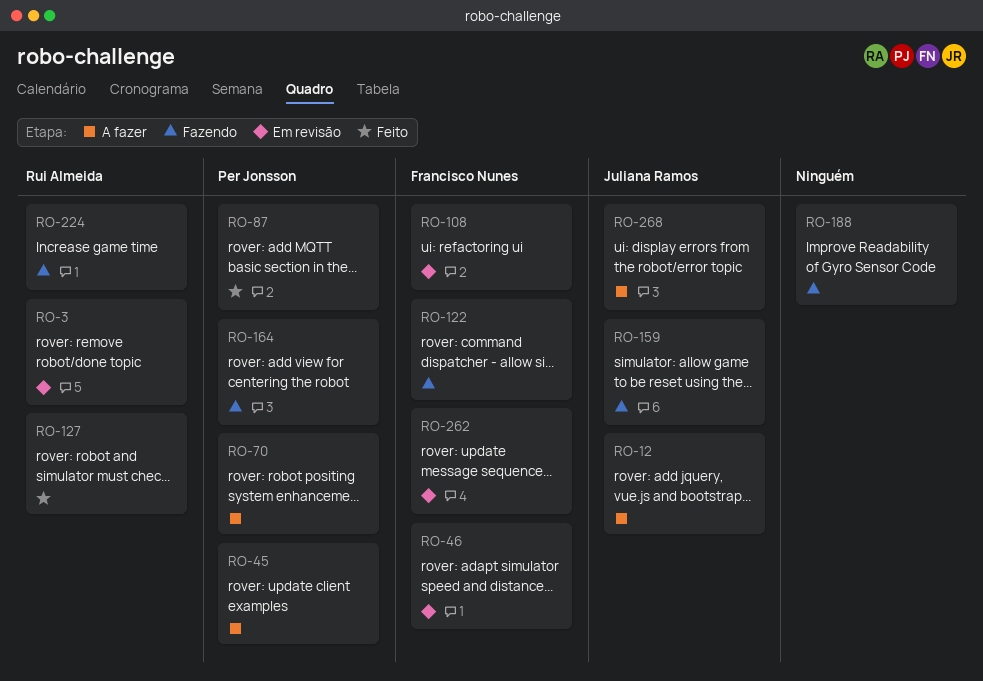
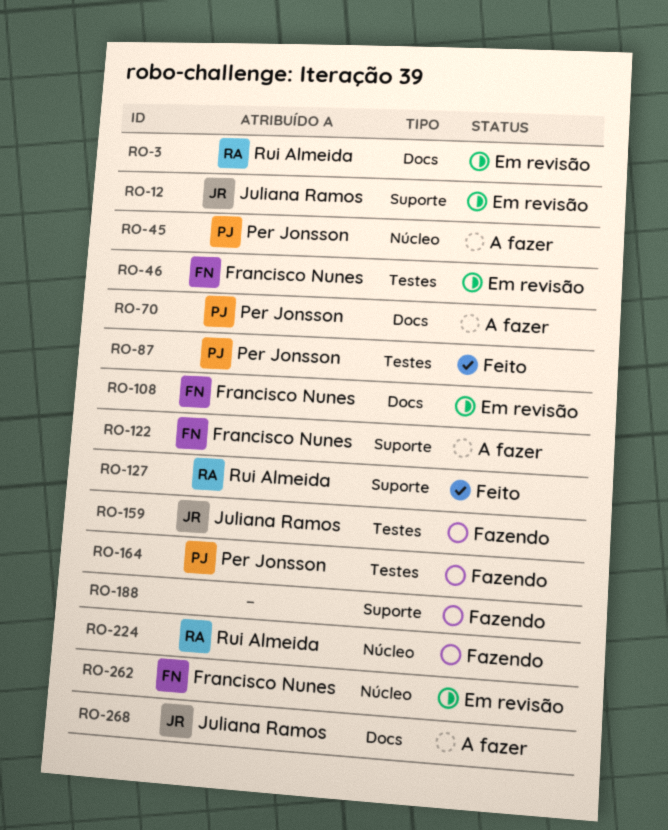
RO-12, status: A fazer -> Em revisão
RO-122, status: Fazendo -> A fazer

